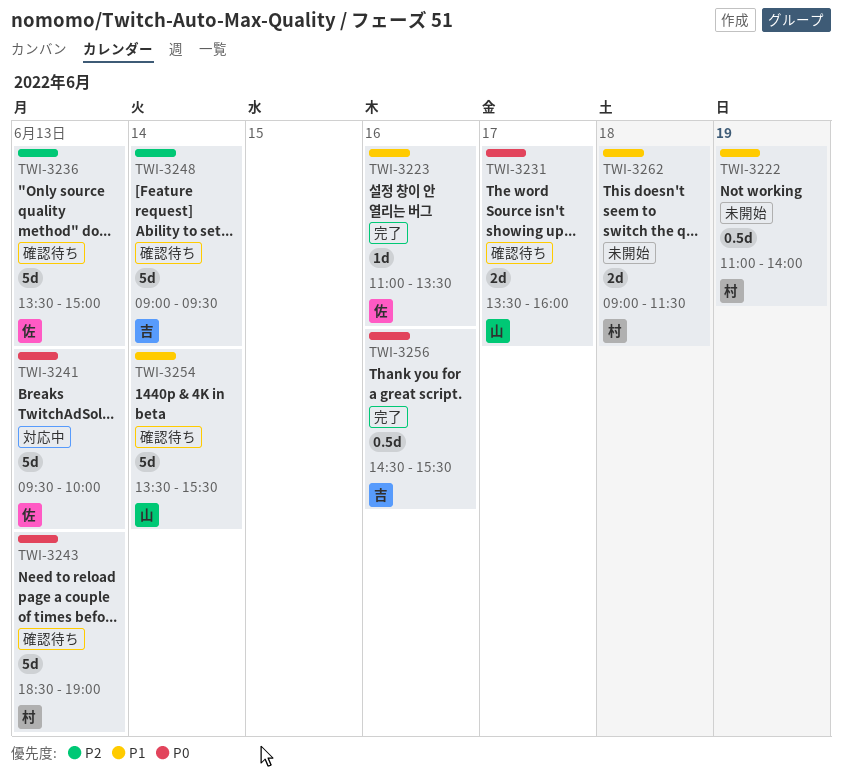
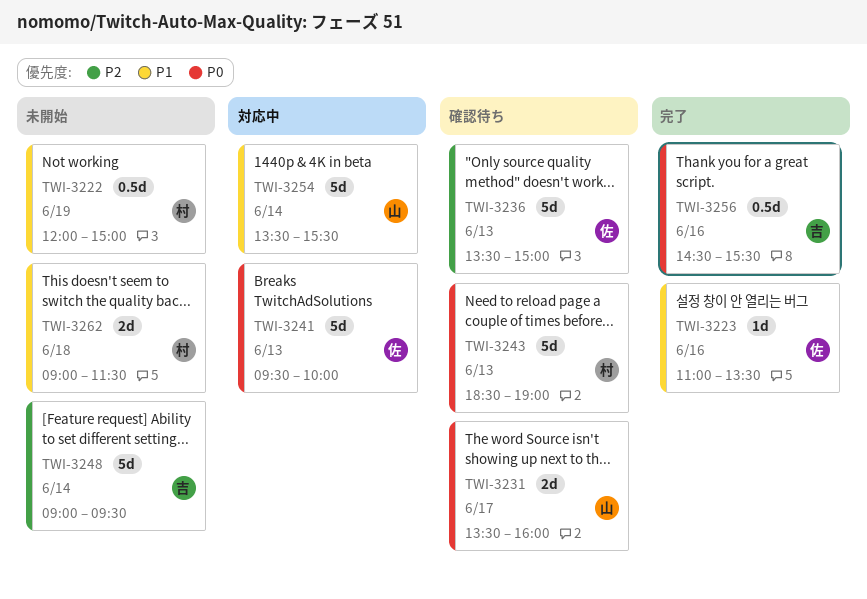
TWI-3222, begins: 11:00 -> 12:00
TWI-3222, ends: 14:00 -> 15:00
TWI-3248, status: 確認待ち -> 未開始
TWI-3254, status: 確認待ち -> 対応中

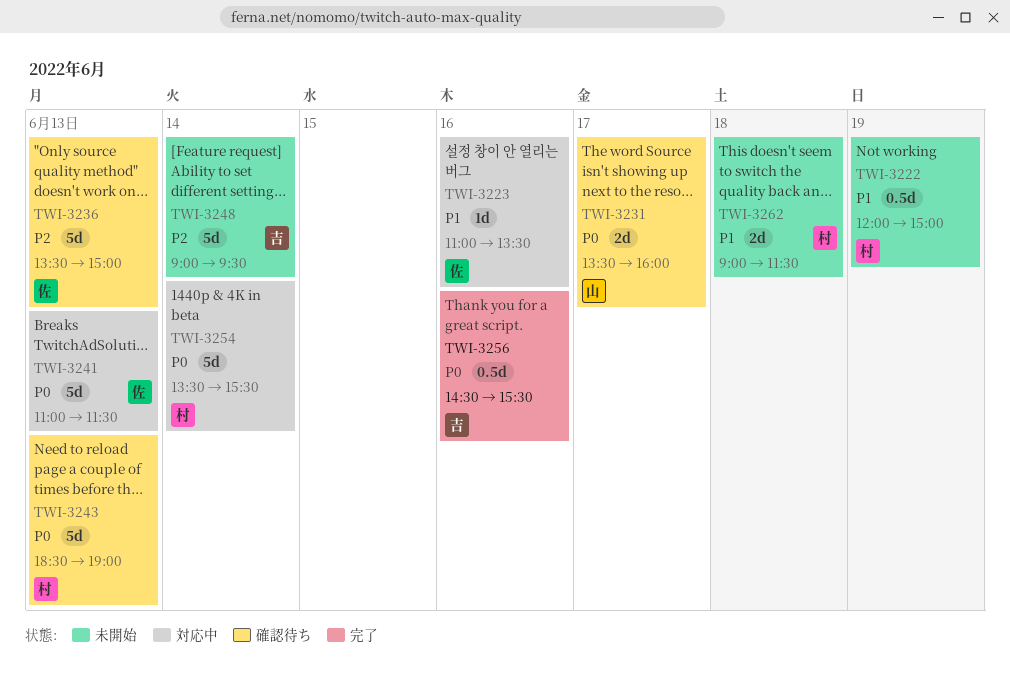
TWI-3223, status: 完了 -> 対応中
TWI-3241, begins: 09:30 -> 11:00
TWI-3241, ends: 10:00 -> 11:30
TWI-3254, owner: 山 -> 村
TWI-3254, priority: P1 -> P0

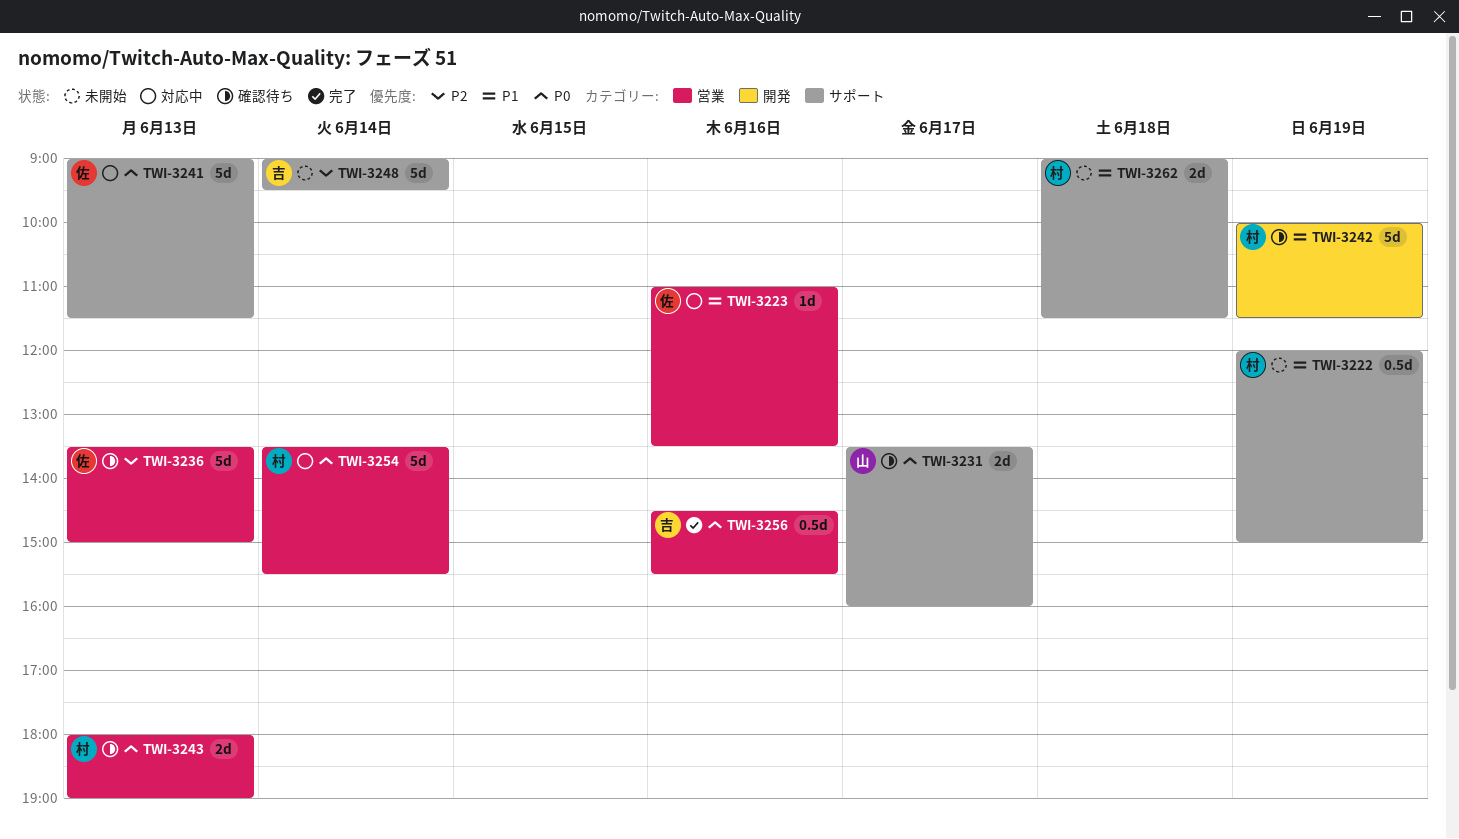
TWI-3241, begins: 11:00 -> 09:00
TWI-3242: none -> present
TWI-3243, estimate: 5d -> 2d
TWI-3243, begins: 18:30 -> 18:00

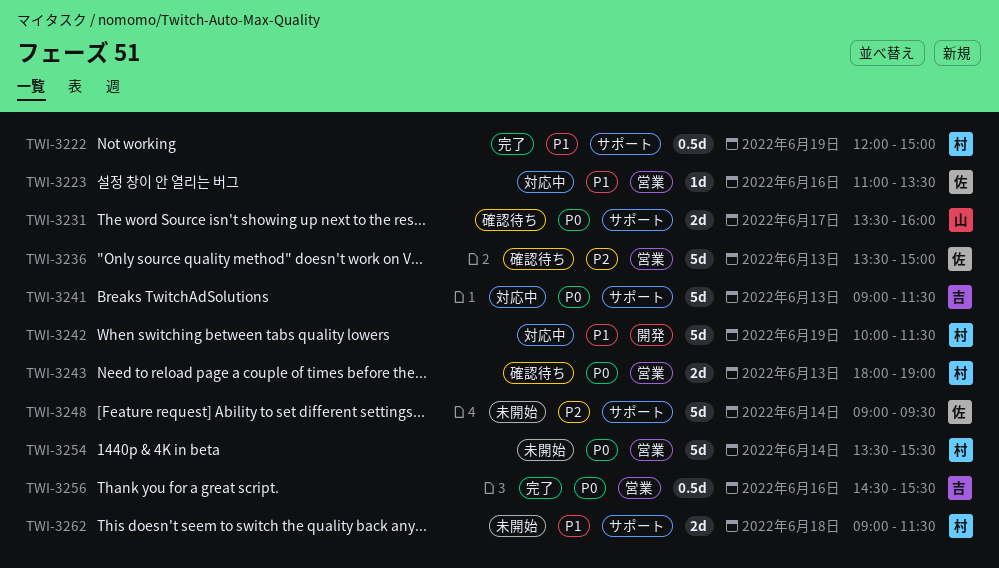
TWI-3222, status: 未開始 -> 完了
TWI-3241, owner: 佐 -> 吉
TWI-3242, status: 確認待ち -> 対応中
TWI-3248, owner: 吉 -> 佐
TWI-3254, status: 対応中 -> 未開始

